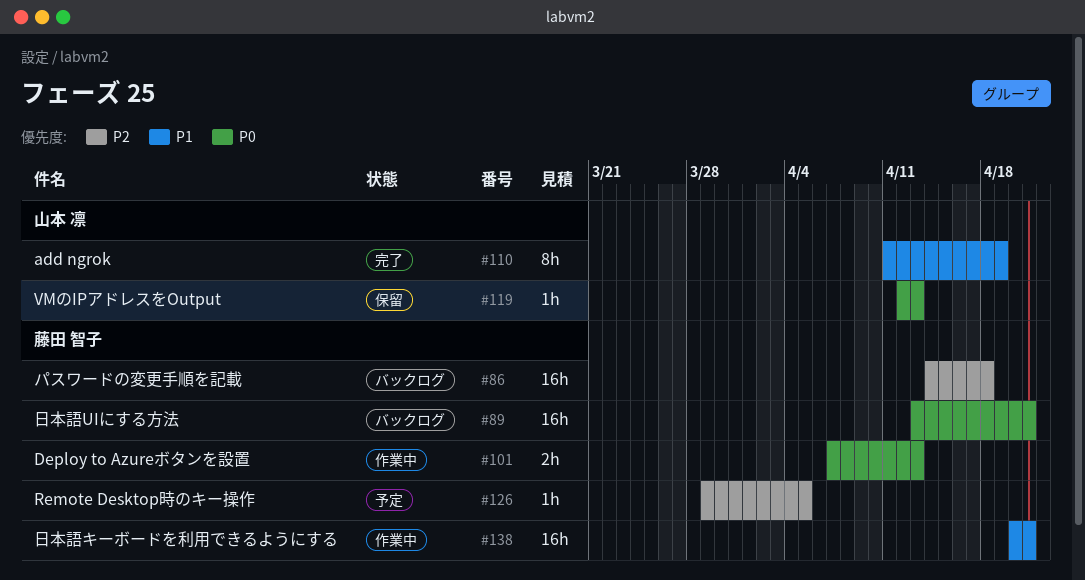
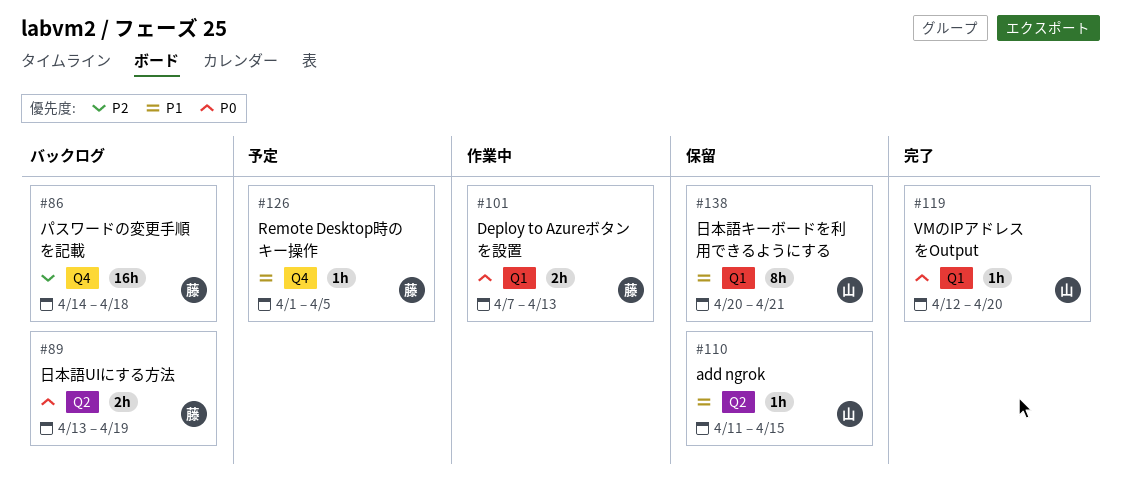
#89, estimate: 16h -> 2h
#89, due: Apr 21 -> Apr 19
#110, status: 完了 -> 保留
#110, estimate: 8h -> 1h
#110, due: Apr 19 -> Apr 15
#119, status: 保留 -> 完了
#119, due: Apr 13 -> Apr 20
#126, priority: P2 -> P1
#126, start: Mar 29 -> Apr 1
#138, status: 作業中 -> 保留
#138, owner: 藤田 智子 -> 山本 凛
#138, estimate: 16h -> 8h

